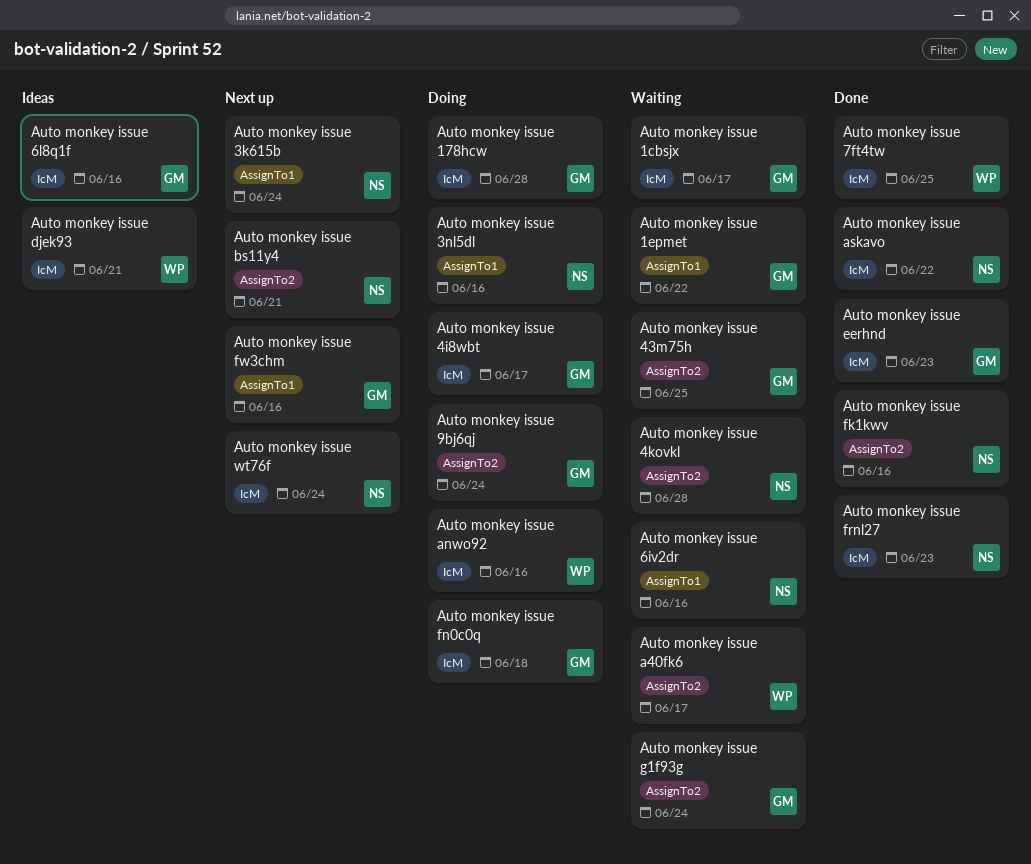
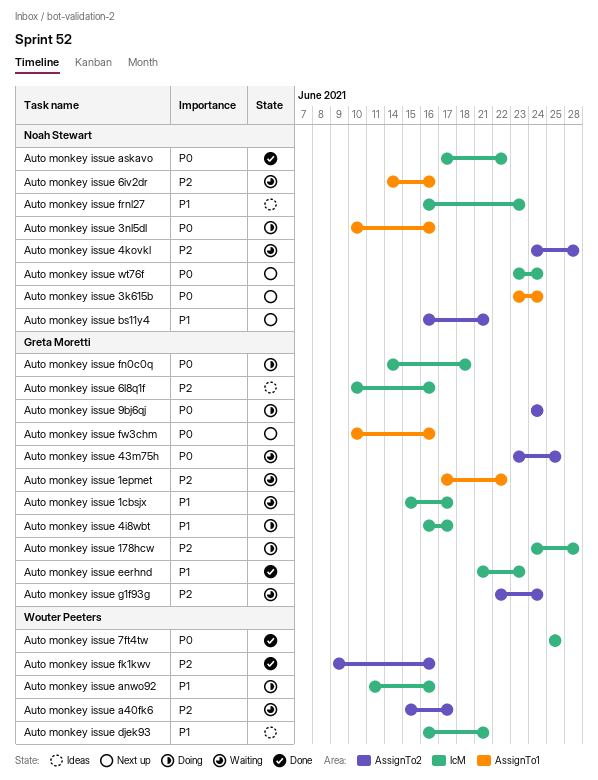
Auto monkey issue fk1kwv, owner: Noah Stewart -> Wouter Peeters
Auto monkey issue frnl27, status: Done -> Ideas

